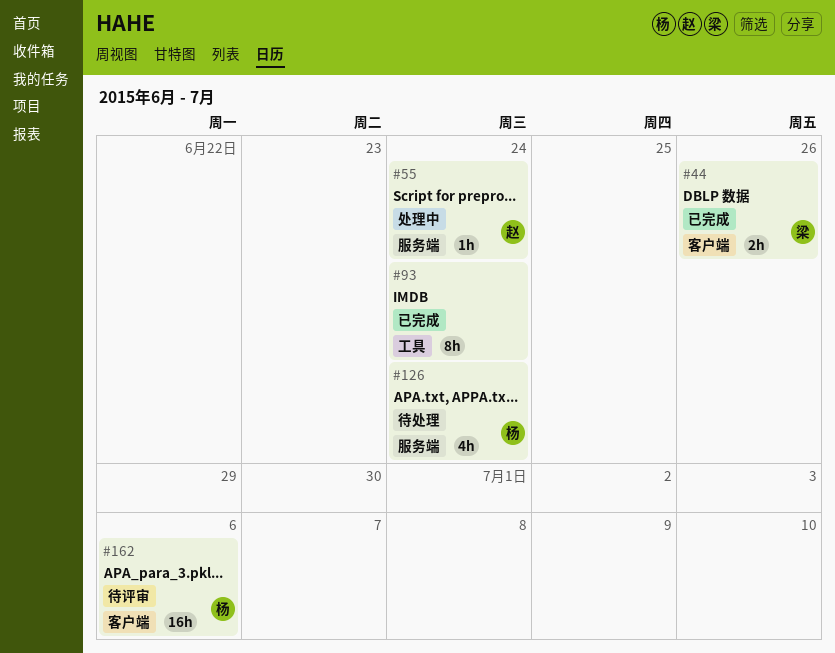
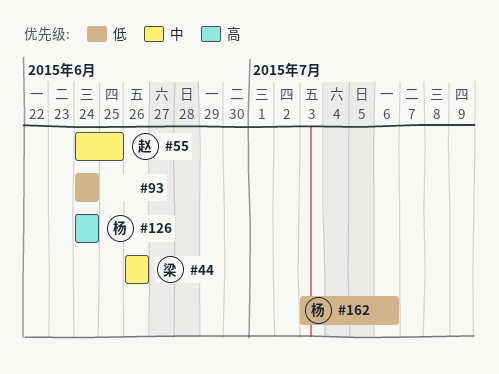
#55, due: Jun 24 -> Jun 25

